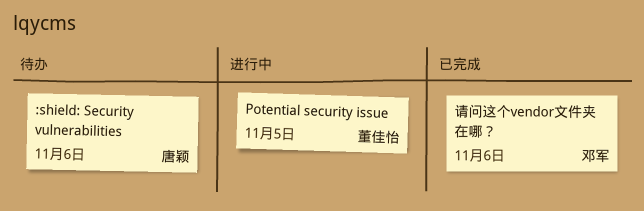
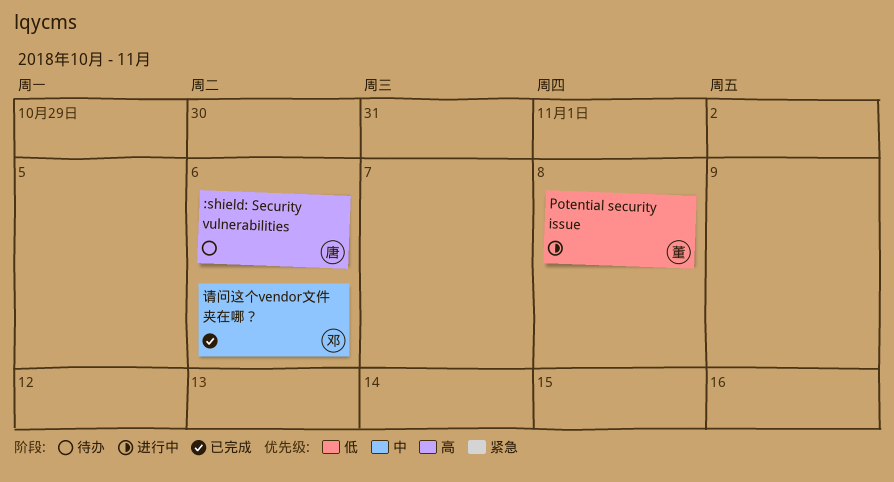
Potential security issue, due: Nov 5 -> Nov 8

